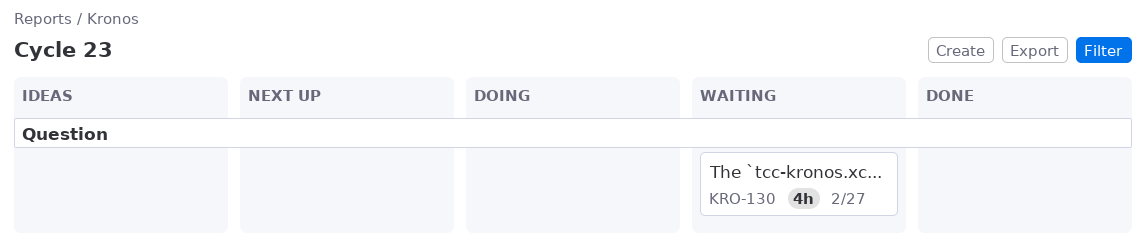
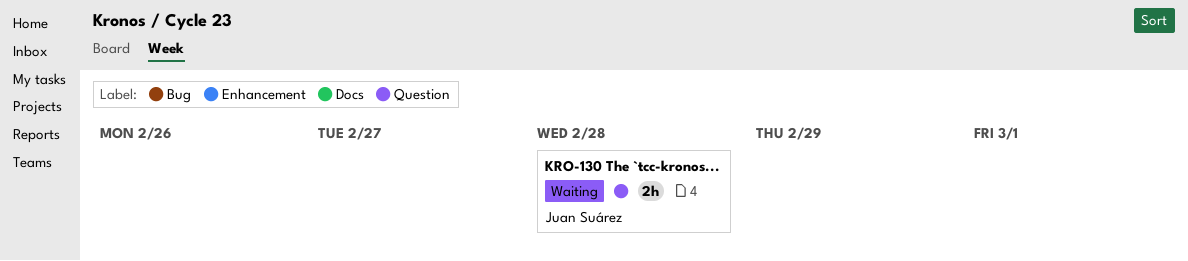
KRO-130, estimate: 4h -> 2h
KRO-130, due: Feb 27 -> Feb 28

